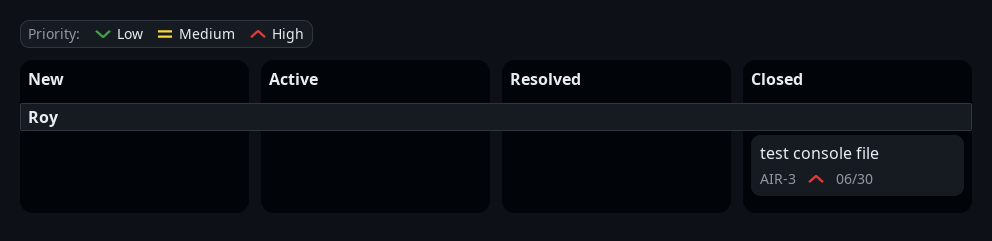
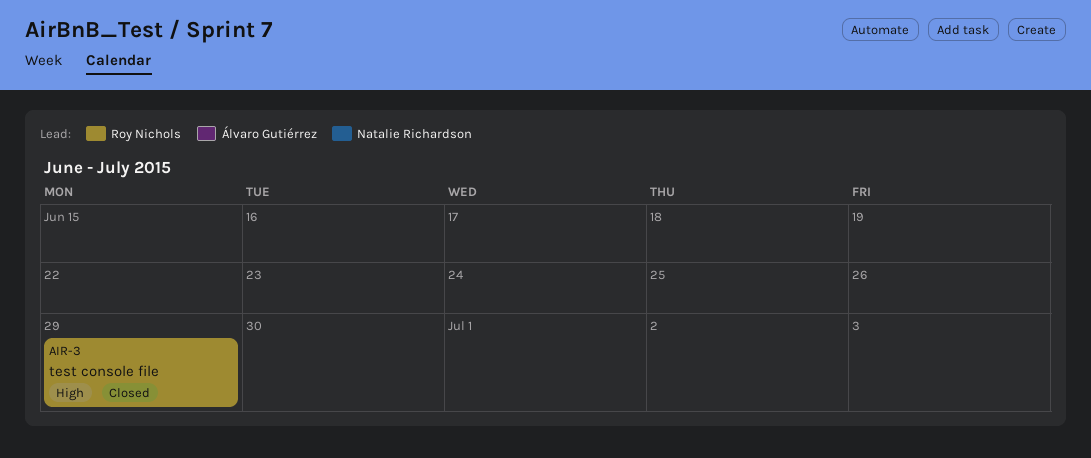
AIR-3, due: Jun 30 -> Jun 29

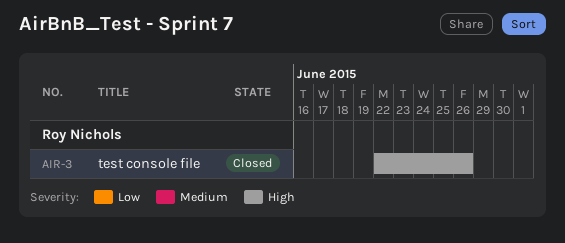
AIR-3, due: Jun 29 -> Jun 26

